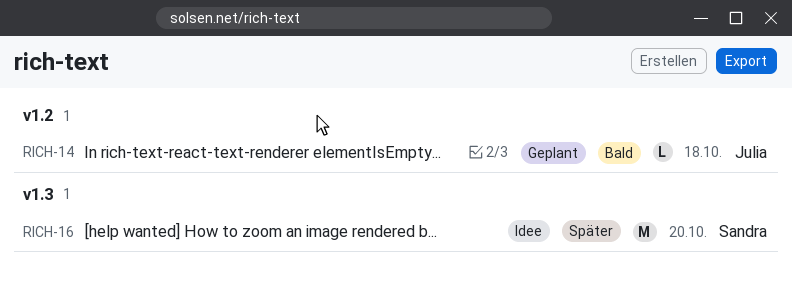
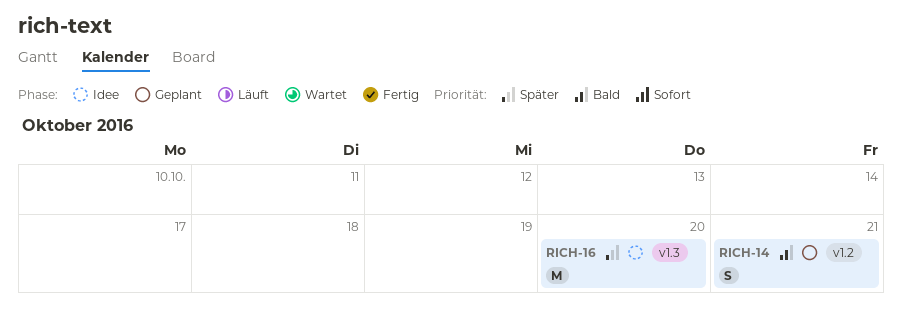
RICH-14, estimate: L -> S
RICH-14, due: Oct 18 -> Oct 21

